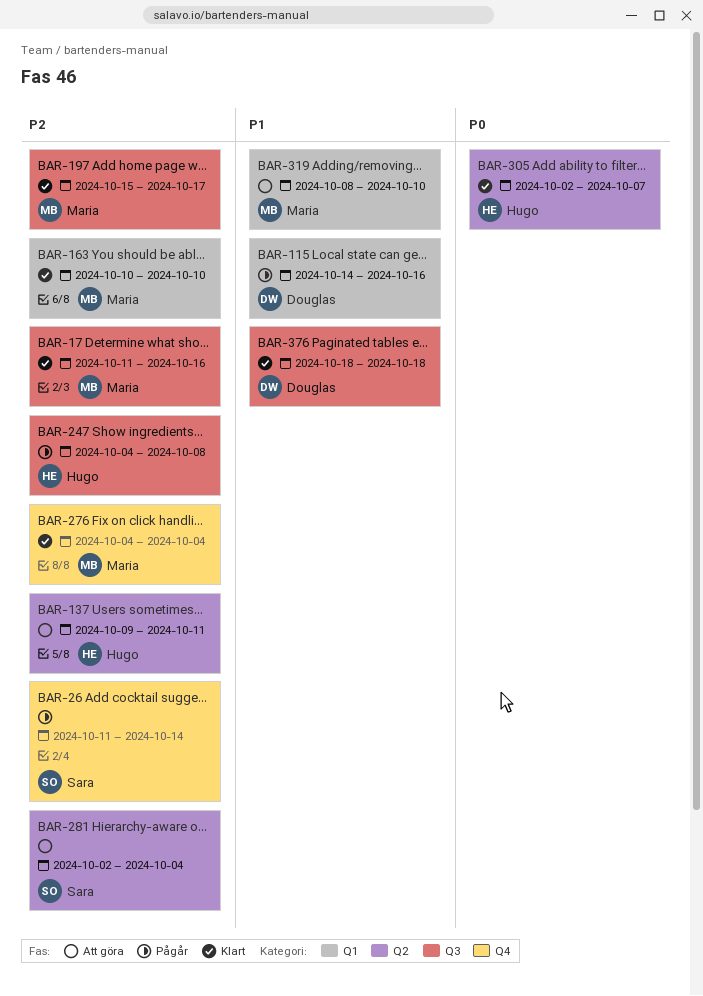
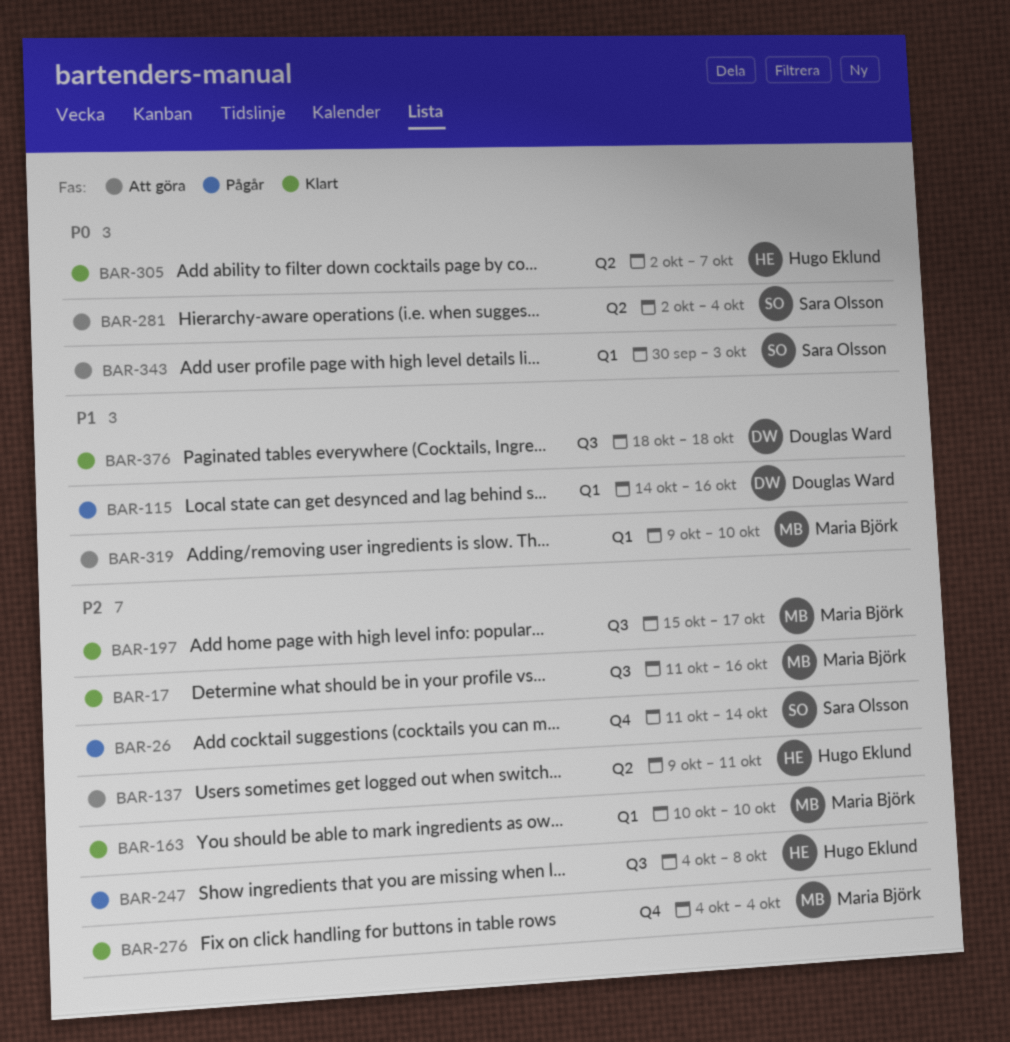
BAR-281, priority: P2 -> P0
BAR-319, start: Oct 8 -> Oct 9
BAR-343: none -> present

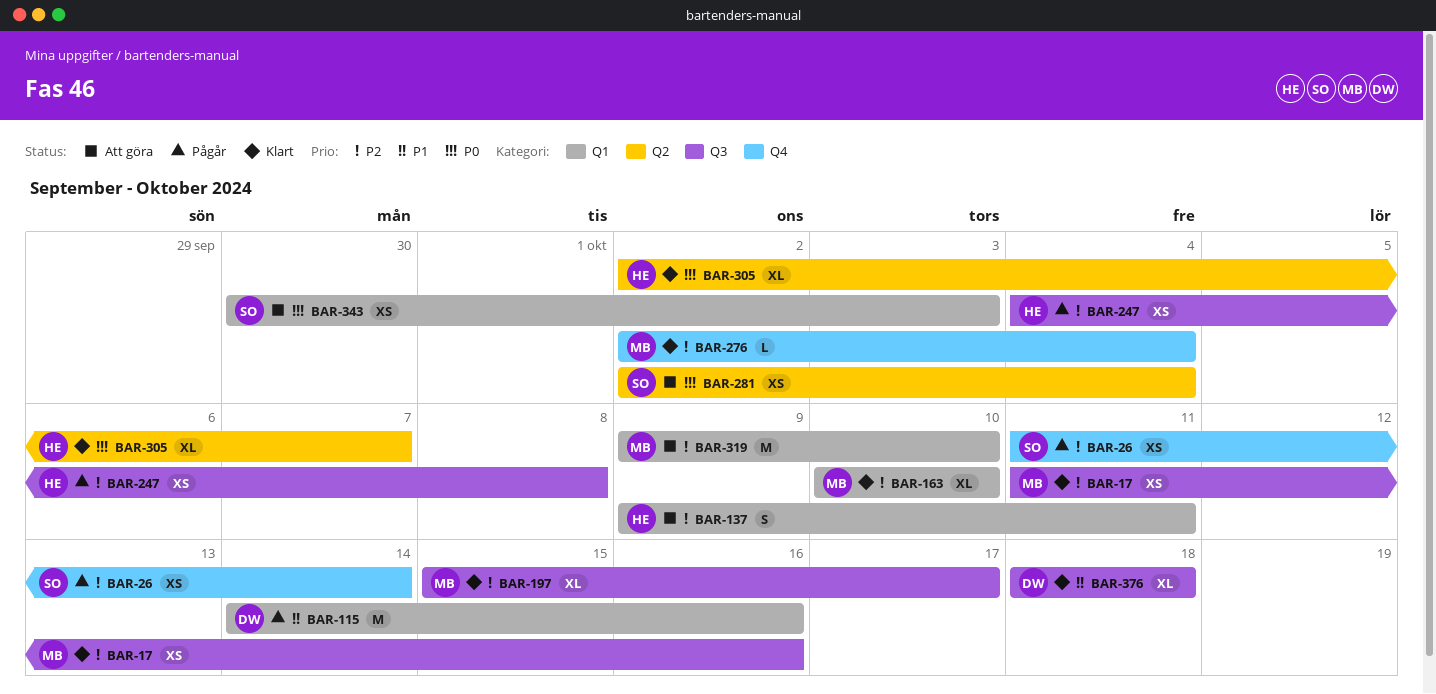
BAR-137, label: Q2 -> Q1
BAR-276, start: Oct 4 -> Oct 2
BAR-319, priority: P1 -> P2

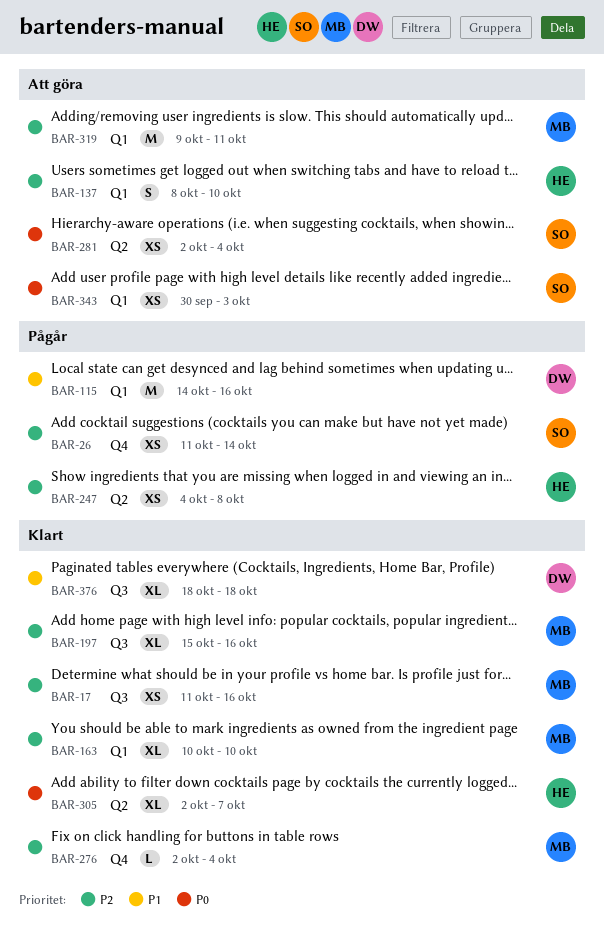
BAR-137, start: Oct 9 -> Oct 8
BAR-137, due: Oct 11 -> Oct 10
BAR-197, due: Oct 17 -> Oct 16
BAR-247, label: Q3 -> Q2
BAR-319, due: Oct 10 -> Oct 11

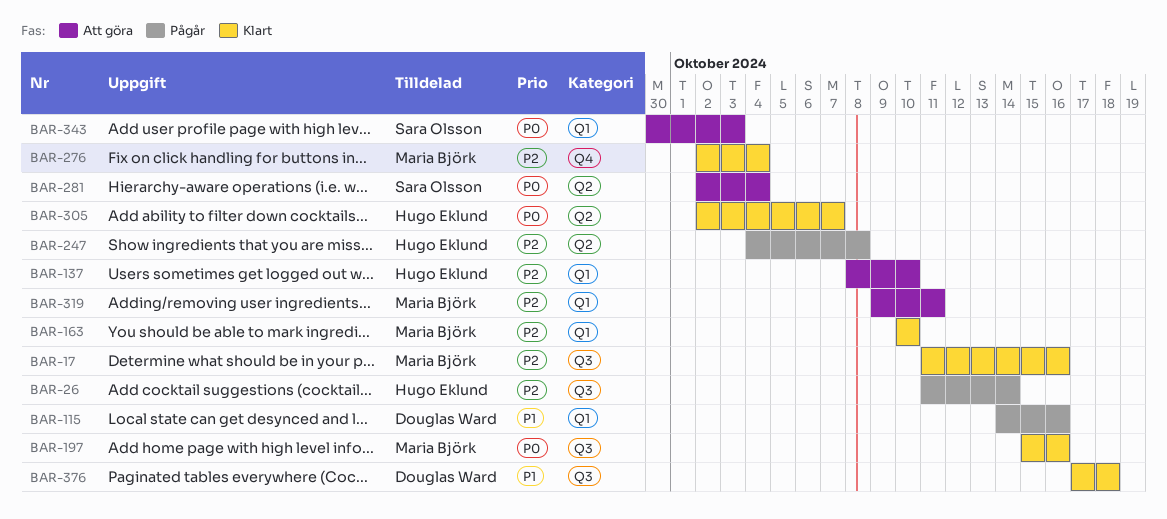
BAR-26, owner: Sara Olsson -> Hugo Eklund
BAR-26, label: Q4 -> Q3
BAR-197, priority: P2 -> P0
BAR-376, start: Oct 18 -> Oct 17

